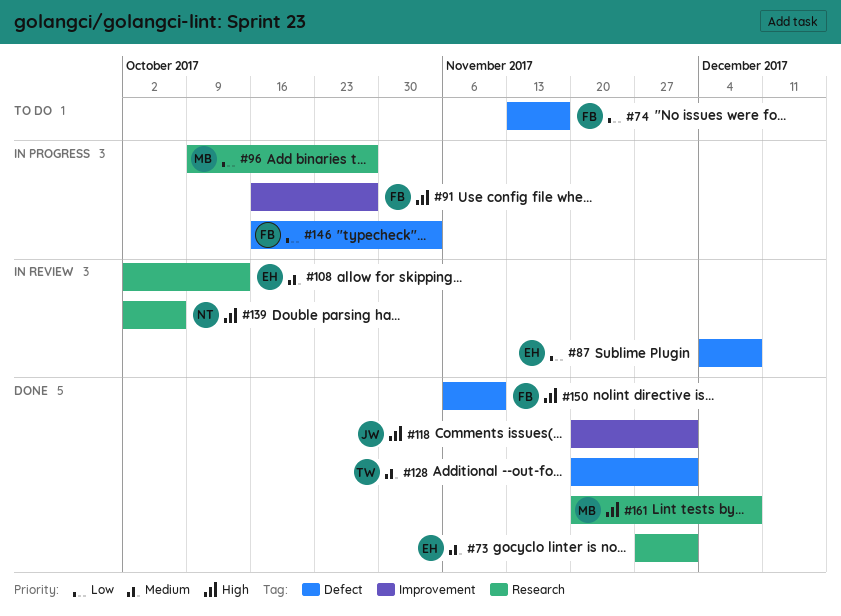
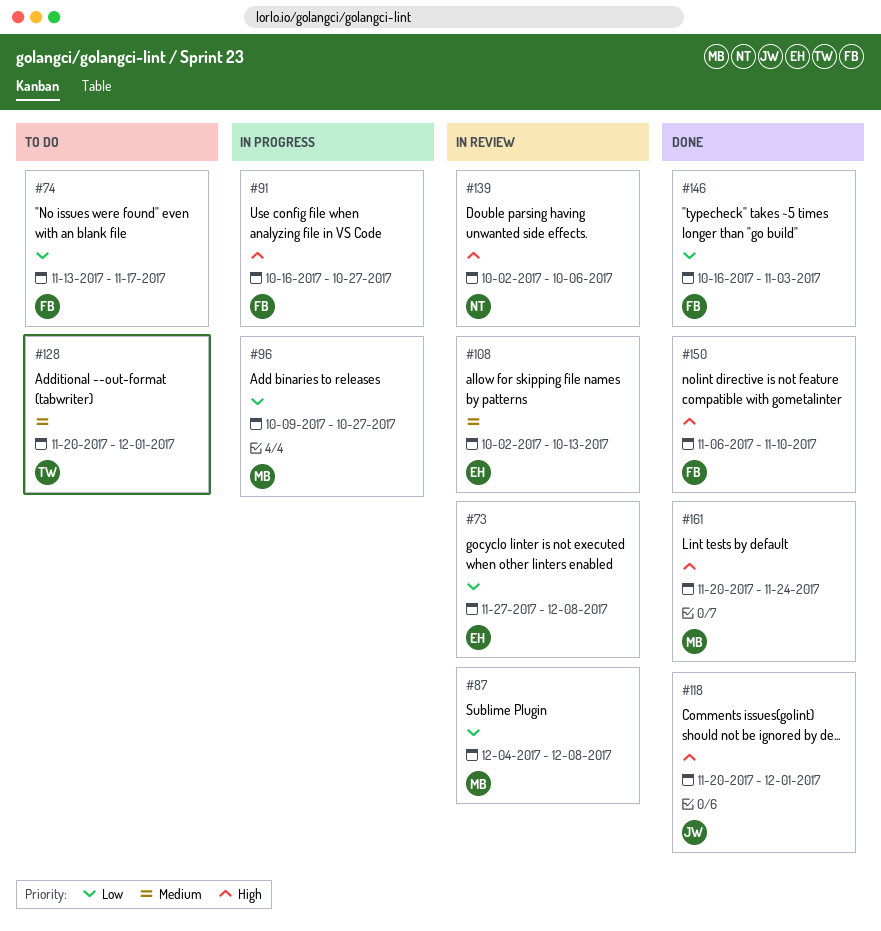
#73, status: Done -> In review
#73, priority: Medium -> Low
#73, due: Dec 1 -> Dec 8
#87, owner: EH -> MB
#128, status: Done -> To do
#146, status: In progress -> Done
#161, due: Dec 8 -> Nov 24

